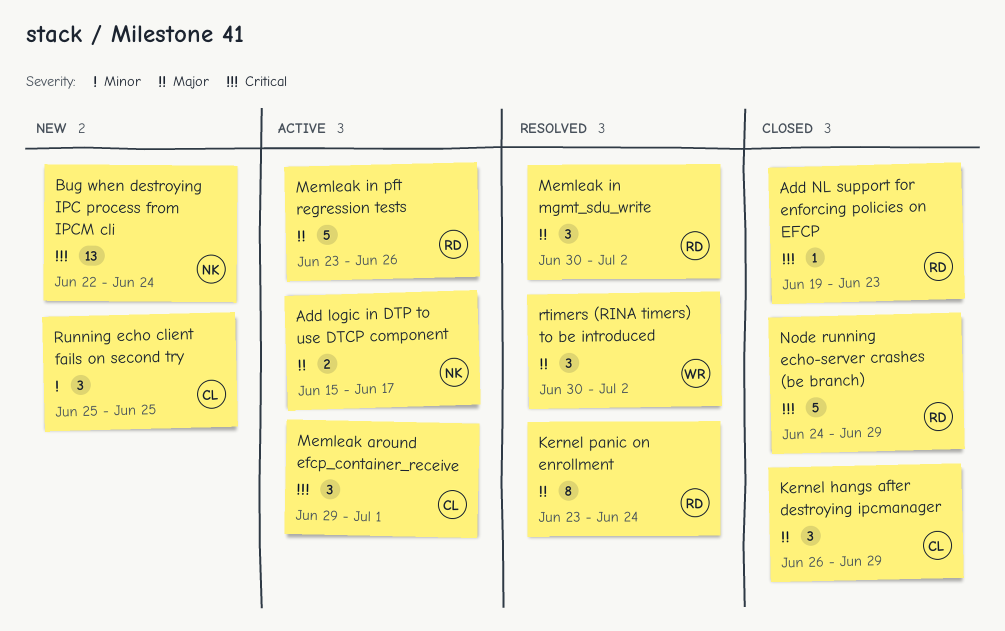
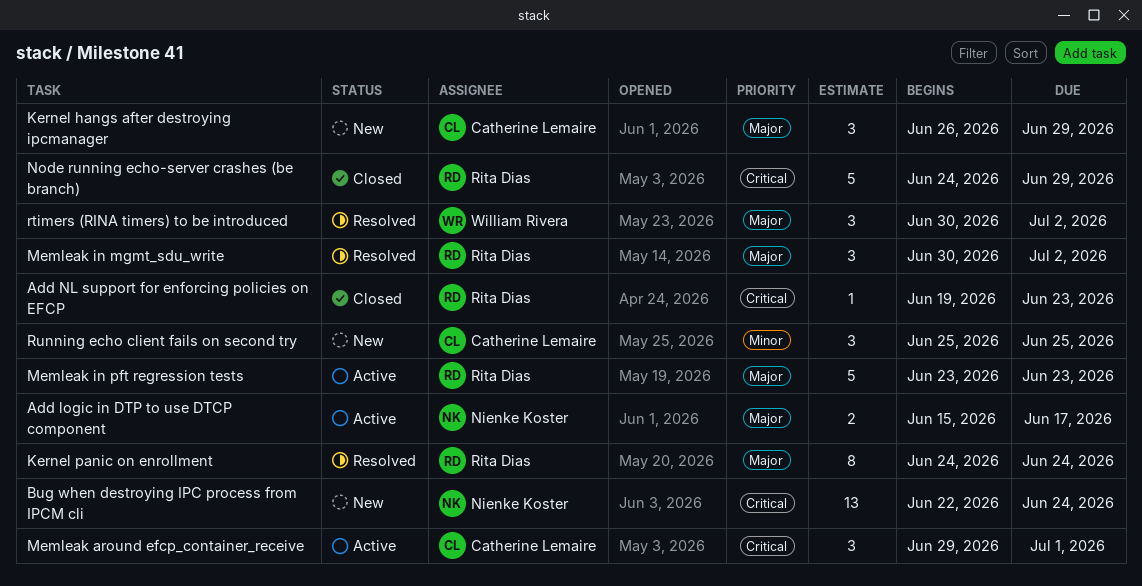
Kernel hangs after destroying ipcmanager, status: Closed -> New
Kernel panic on enrollment, start: Jun 23 -> Jun 24
Memleak in pft regression tests, due: Jun 26 -> Jun 23

